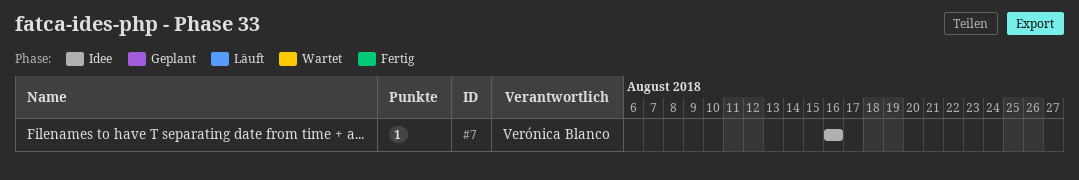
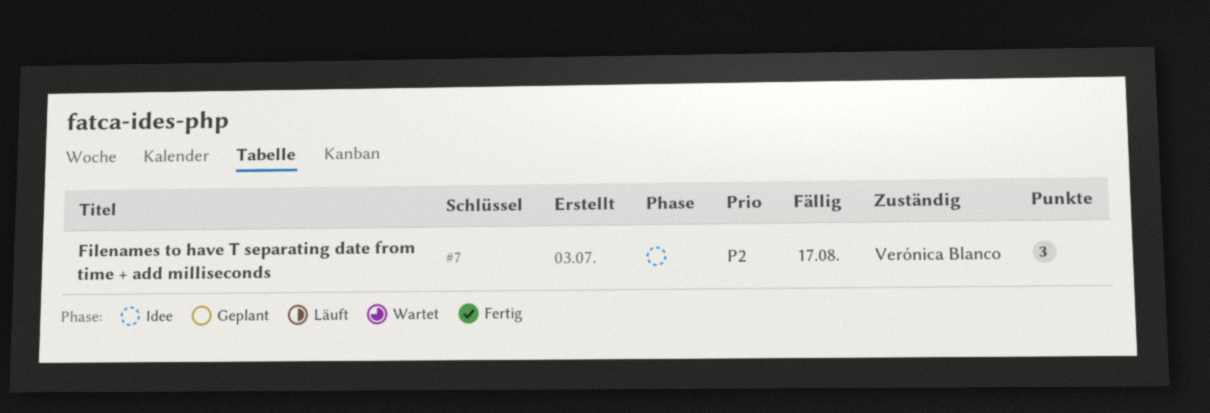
#7, estimate: 1 -> 3
#7, due: Aug 16 -> Aug 17

